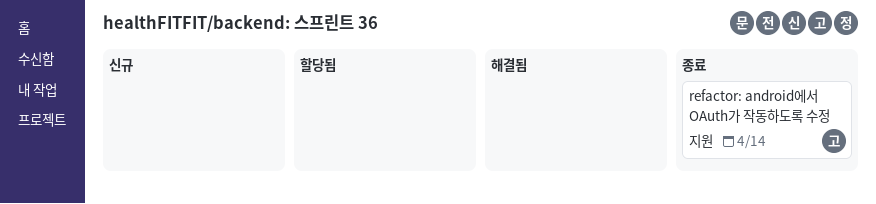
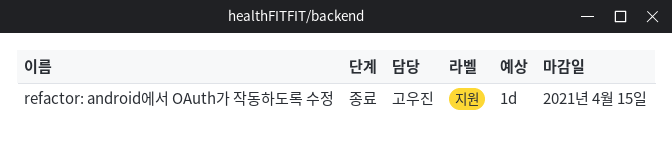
refactor: android에서 OAuth가 작동하도록 수정, due: Apr 14 -> Apr 15

